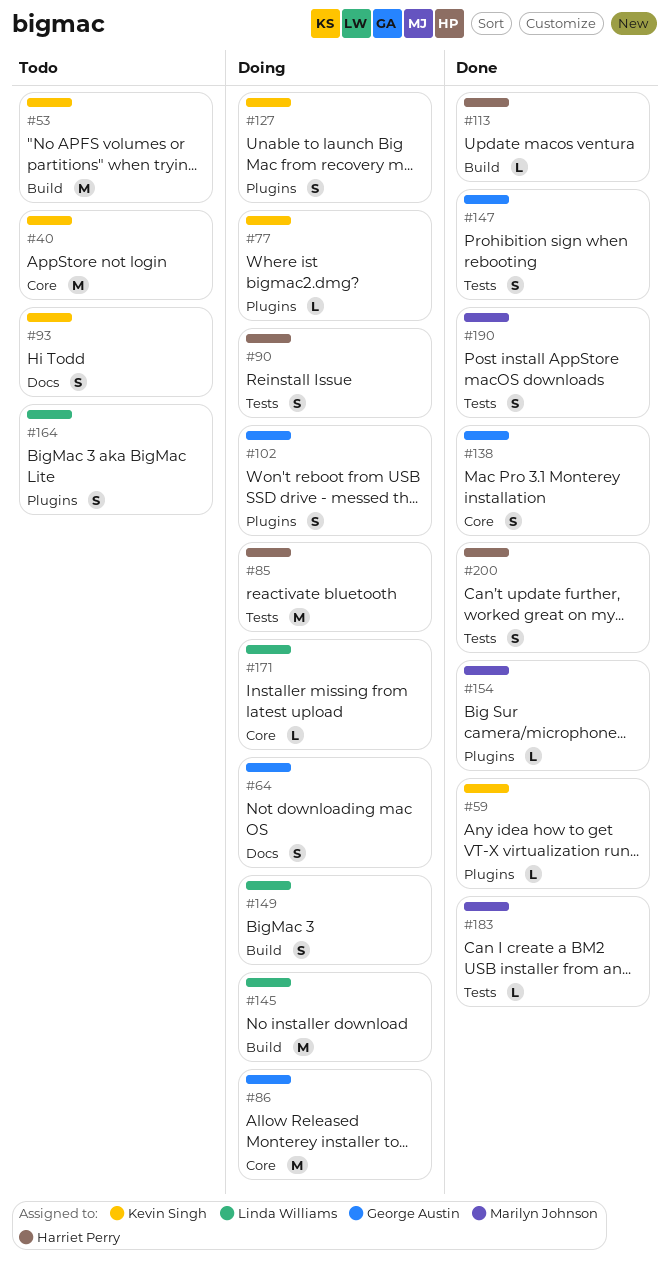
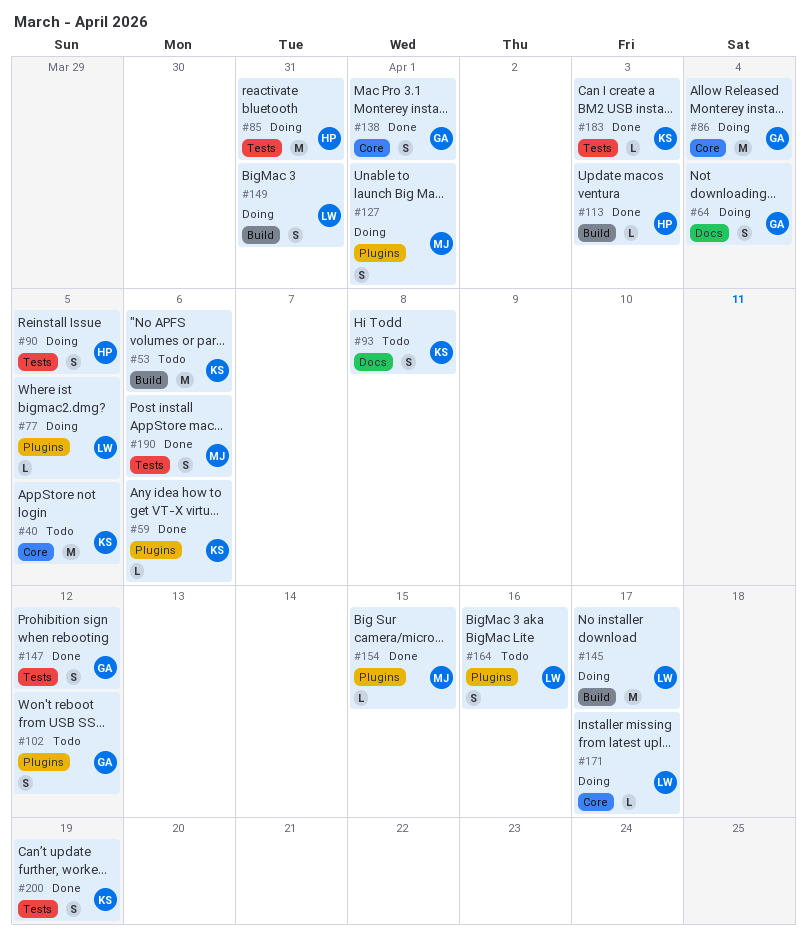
#77, owner: Kevin Singh -> Linda Williams
#102, status: Doing -> Todo
#127, owner: Kevin Singh -> Marilyn Johnson
#183, owner: Marilyn Johnson -> Kevin Singh
#200, owner: Harriet Perry -> Kevin Singh

